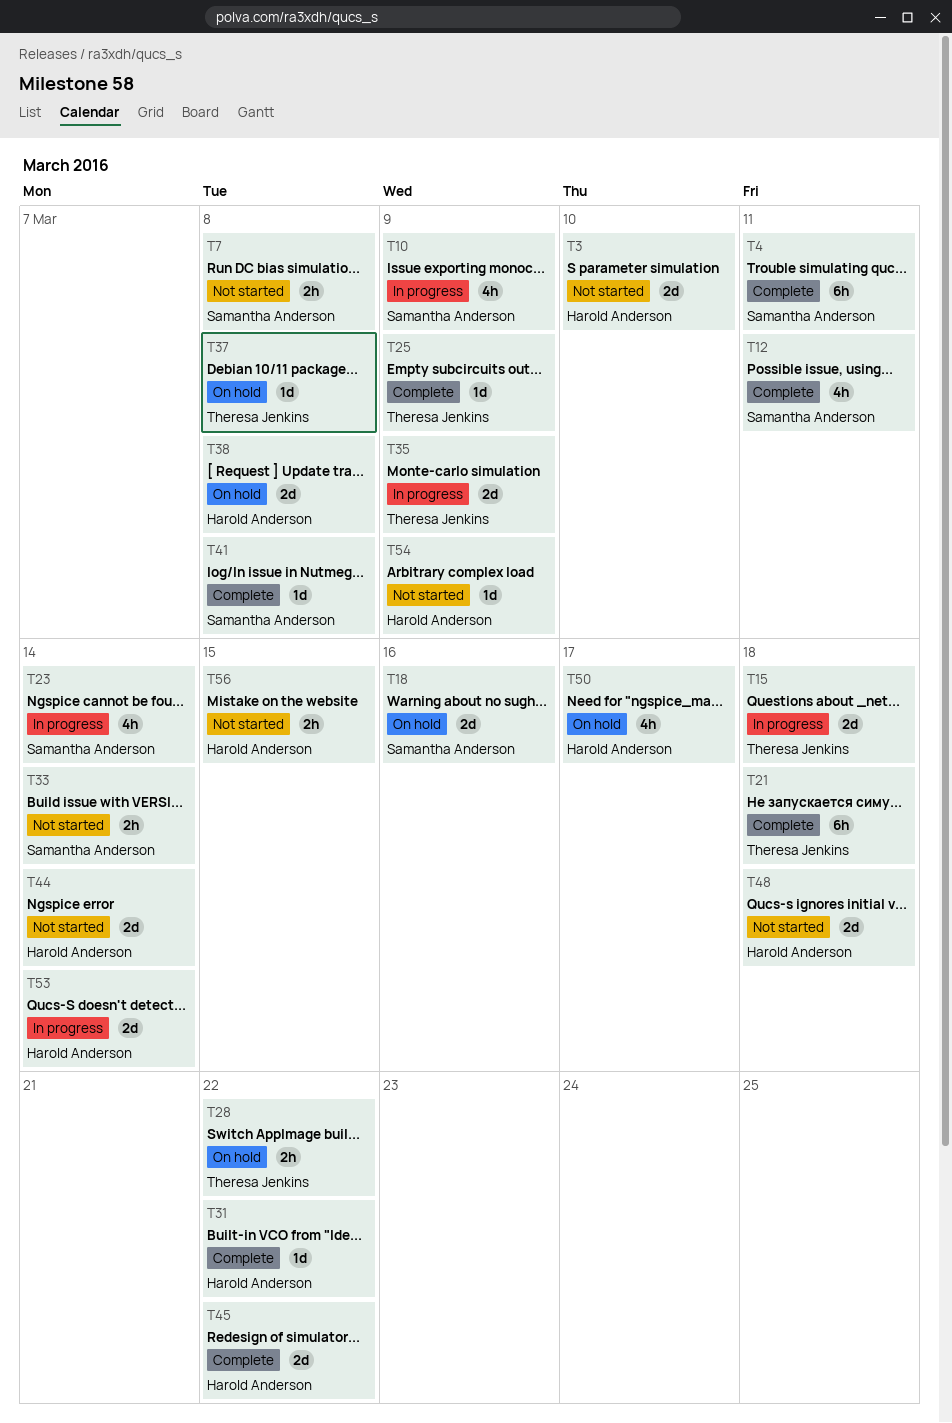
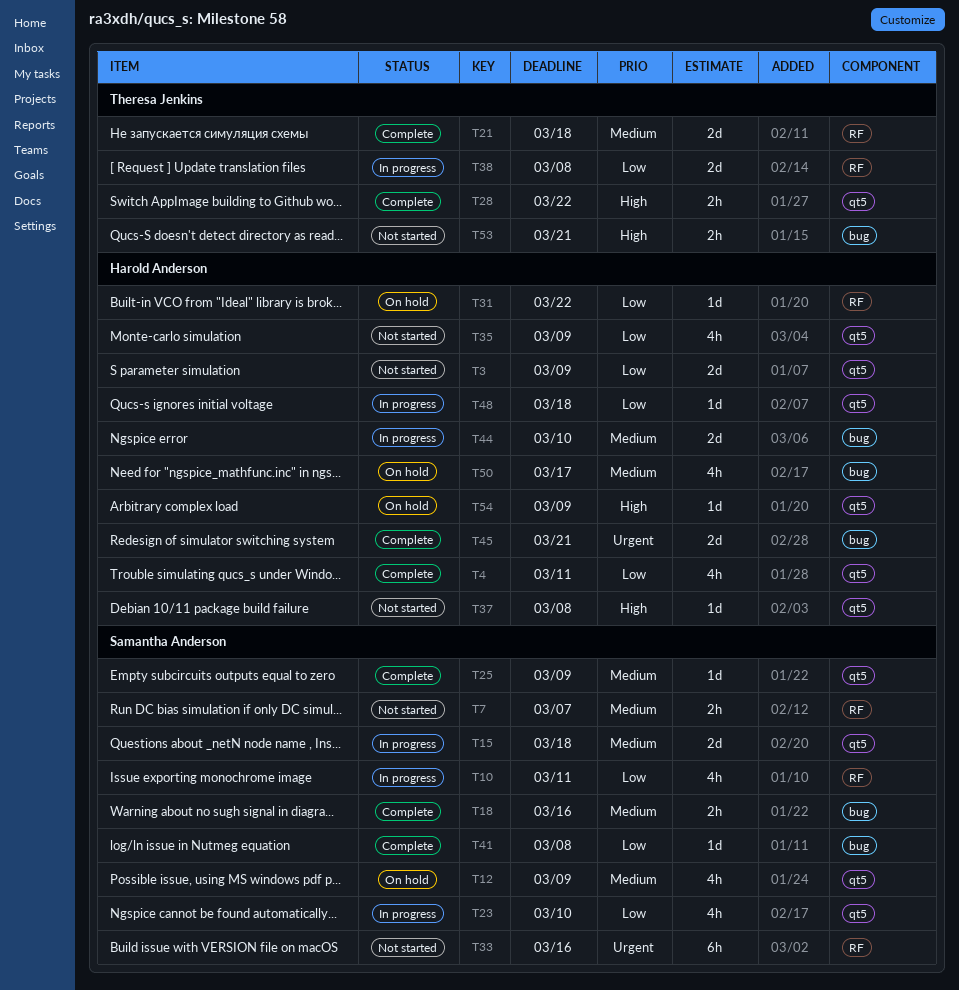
T3, due: Mar 10 -> Mar 9
T4, owner: Samantha Anderson -> Harold Anderson
T4, estimate: 6h -> 4h
T7, due: Mar 8 -> Mar 7
T10, due: Mar 9 -> Mar 11
T12, status: Complete -> On hold
T12, due: Mar 11 -> Mar 9
T15, owner: Theresa Jenkins -> Samantha Anderson
T18, status: On hold -> Complete
T18, estimate: 2d -> 2h
T21, estimate: 6h -> 2d
T23, due: Mar 14 -> Mar 10
T25, owner: Theresa Jenkins -> Samantha Anderson
T28, status: On hold -> Complete
T31, status: Complete -> On hold
T33, estimate: 2h -> 6h
T33, due: Mar 14 -> Mar 16
T35, status: In progress -> Not started
T35, owner: Theresa Jenkins -> Harold Anderson
T35, estimate: 2d -> 4h
T37, status: On hold -> Not started
T37, owner: Theresa Jenkins -> Harold Anderson
T38, status: On hold -> In progress
T38, owner: Harold Anderson -> Theresa Jenkins
T44, status: Not started -> In progress
T44, due: Mar 14 -> Mar 10
T45, due: Mar 22 -> Mar 21
T48, status: Not started -> In progress
T48, estimate: 2d -> 1d
T53, status: In progress -> Not started
T53, owner: Harold Anderson -> Theresa Jenkins
T53, estimate: 2d -> 2h
T53, due: Mar 14 -> Mar 21
T54, status: Not started -> On hold
T56: present -> none

